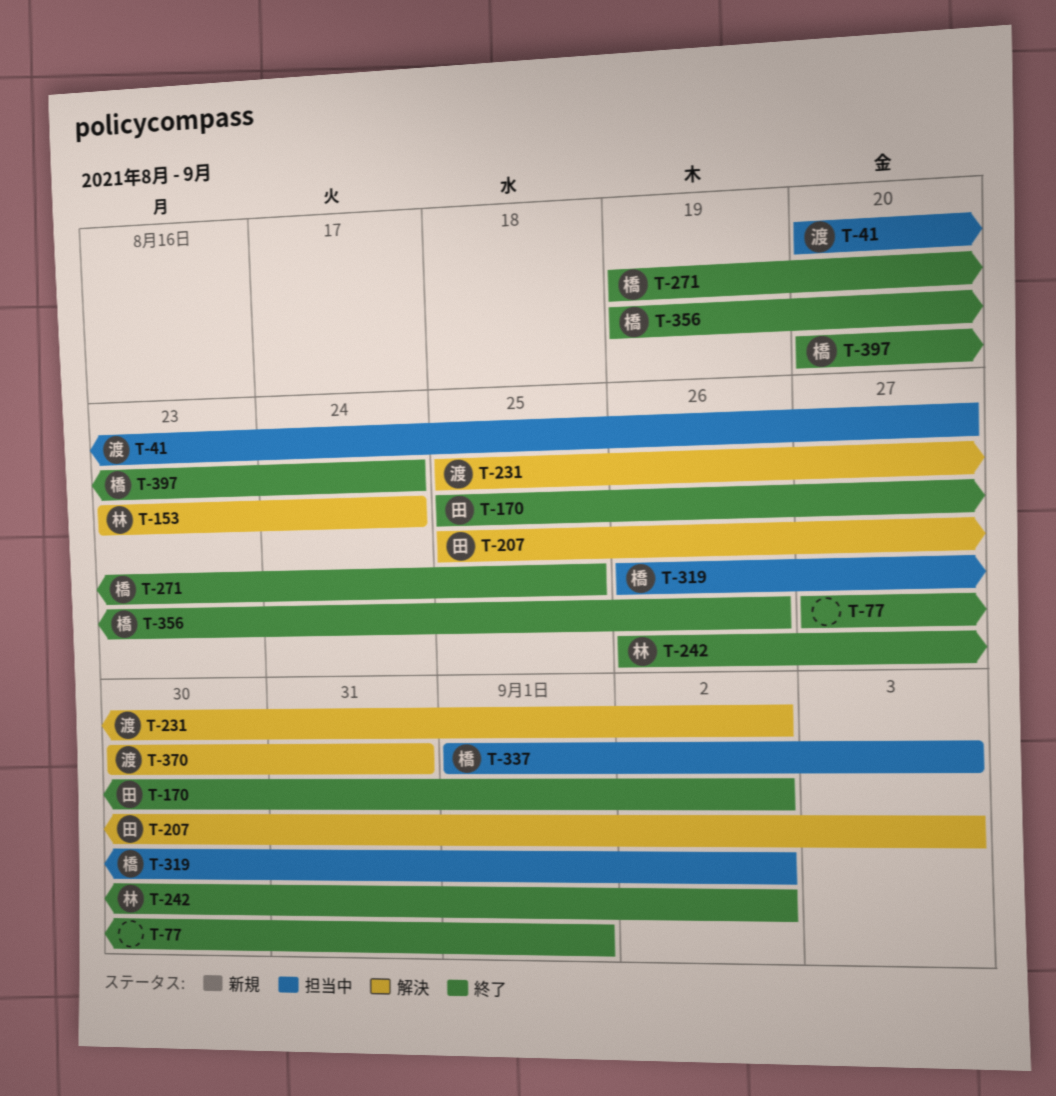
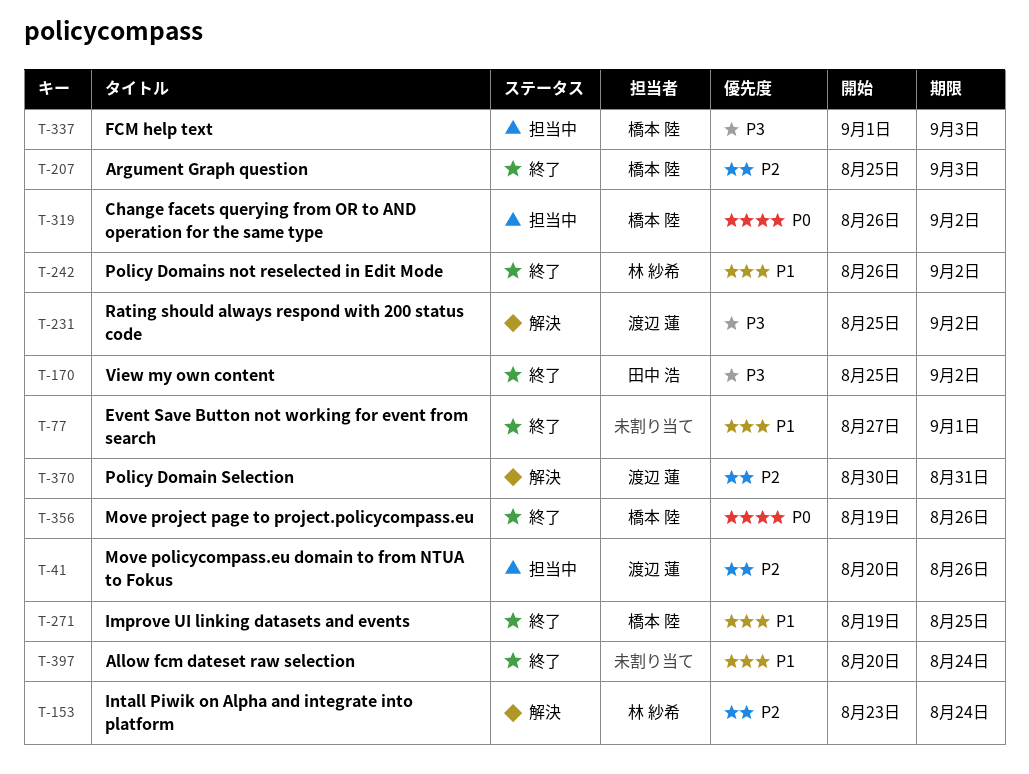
T-41, due: Aug 27 -> Aug 26
T-207, status: 解決 -> 終了
T-207, owner: 田中 浩 -> 橋本 陸
T-397, owner: 橋本 陸 -> none

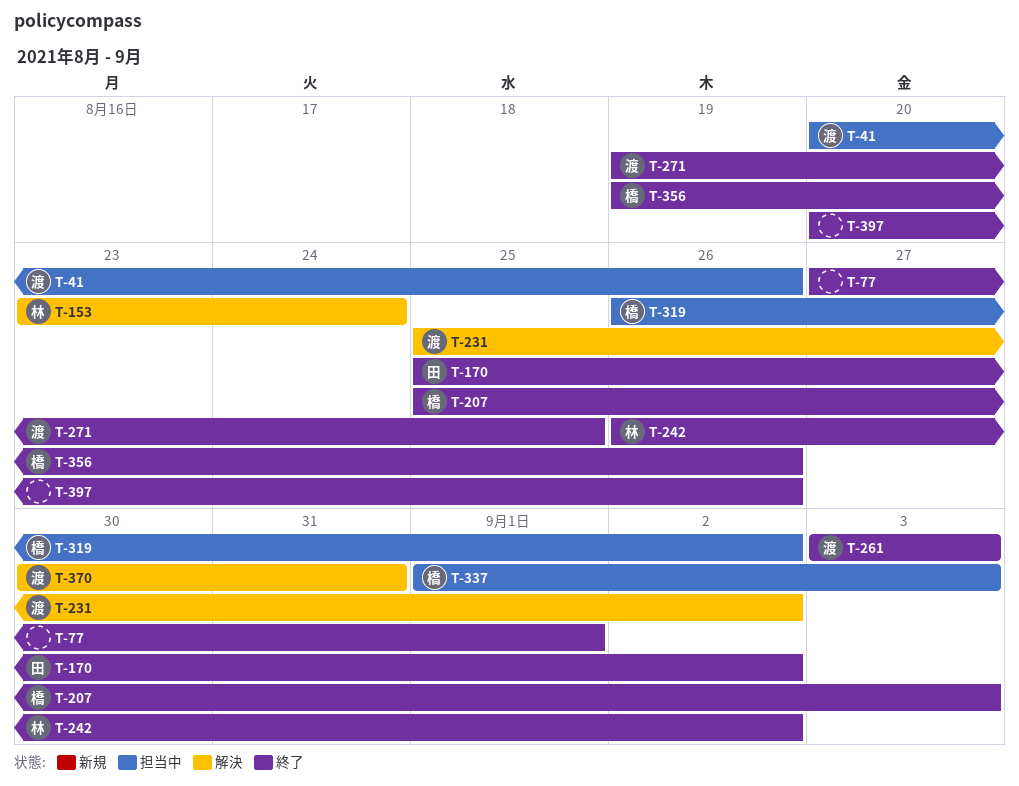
T-261: none -> present
T-271, owner: 橋本 陸 -> 渡辺 蓮
T-397, due: Aug 24 -> Aug 26

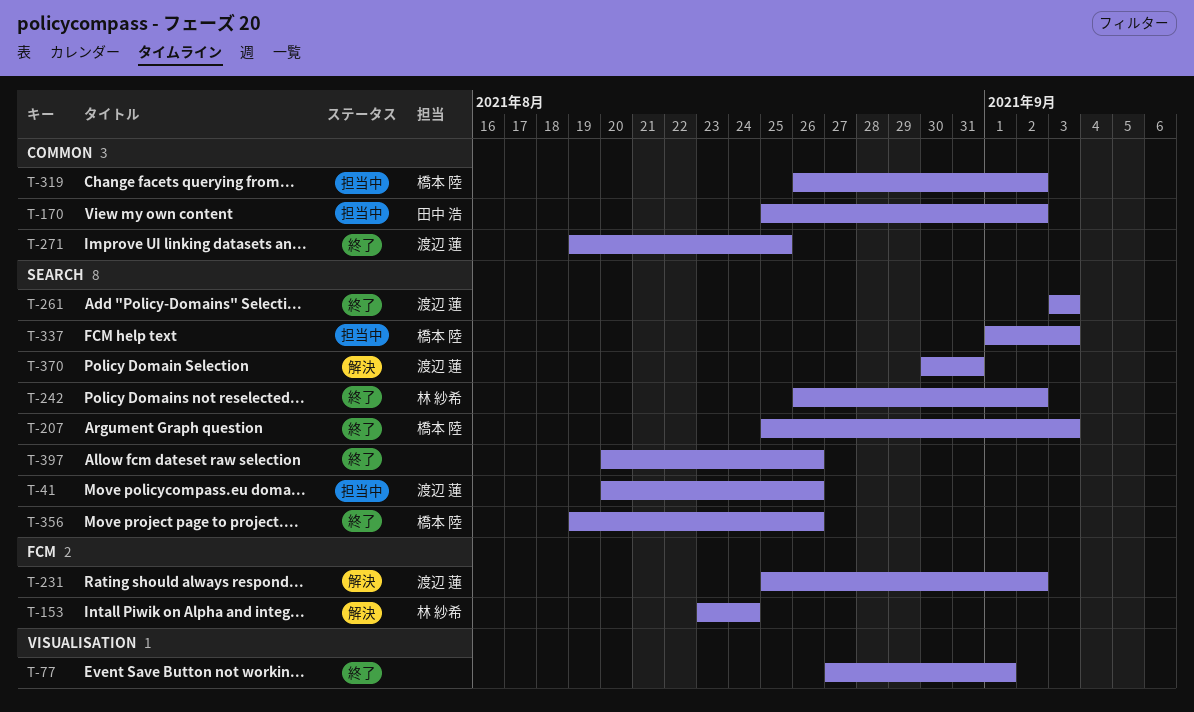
T-170, status: 終了 -> 担当中

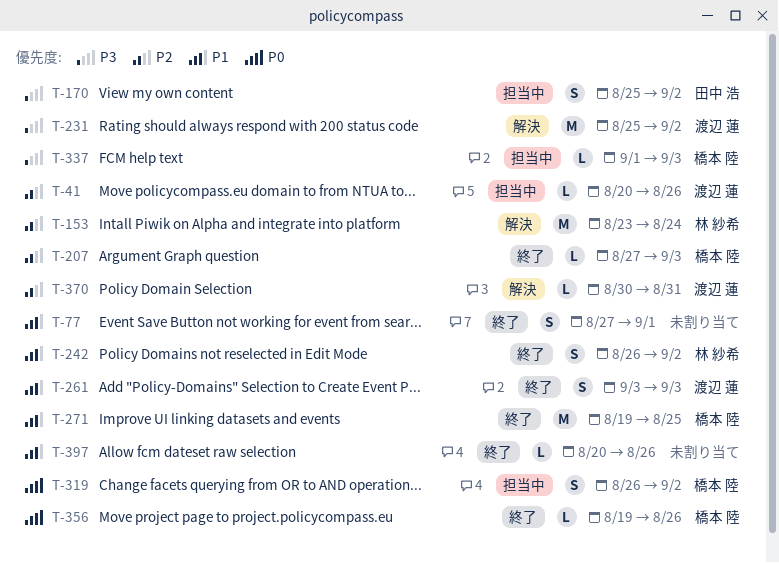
T-207, start: Aug 25 -> Aug 27
T-271, owner: 渡辺 蓮 -> 橋本 陸

